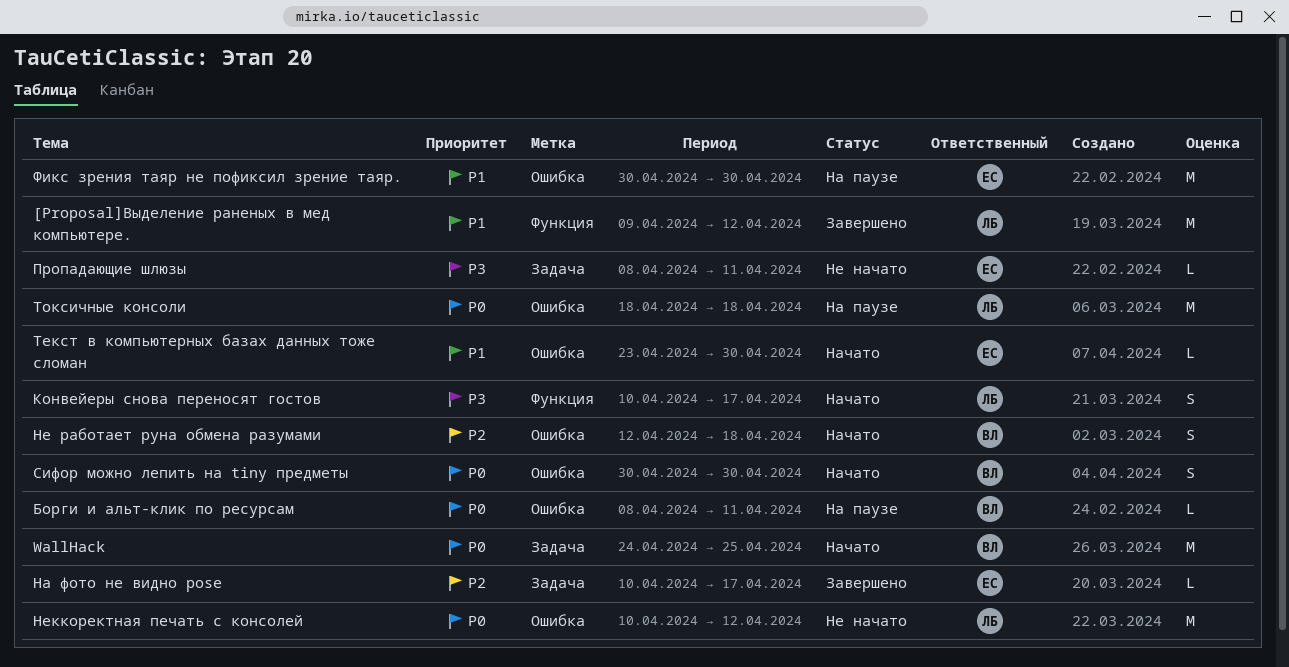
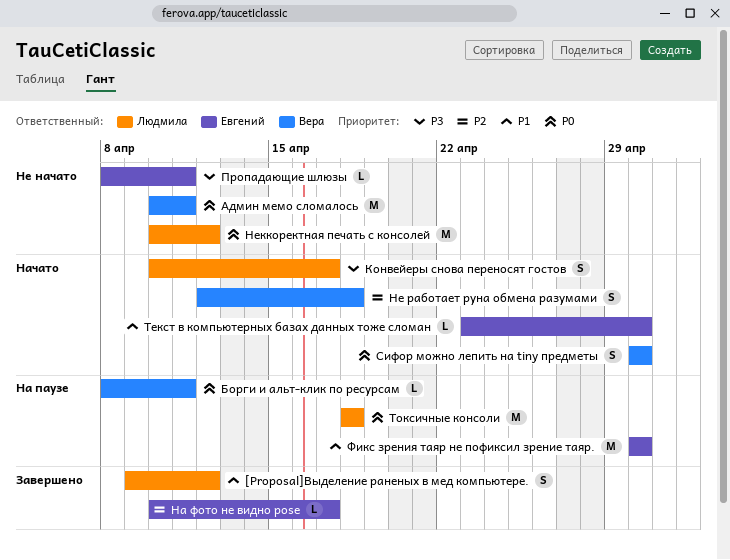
[Proposal]Выделение раненых в мед компьютере., estimate: M -> S
WallHack: present -> none
Админ мемо сломалось: none -> present

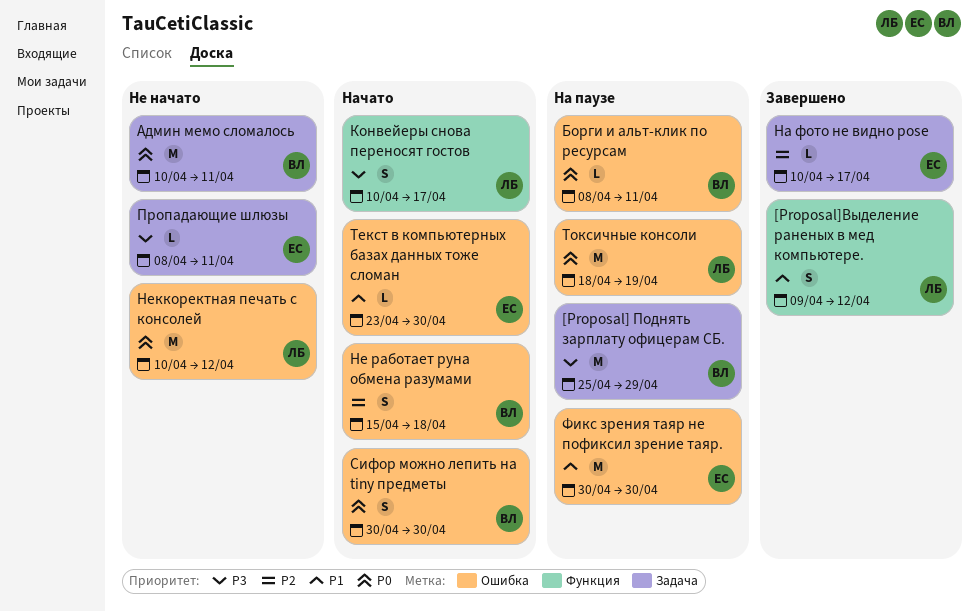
[Proposal] Поднять зарплату офицерам СБ.: none -> present
Не работает руна обмена разумами, start: Apr 12 -> Apr 15
Токсичные консоли, due: Apr 18 -> Apr 19

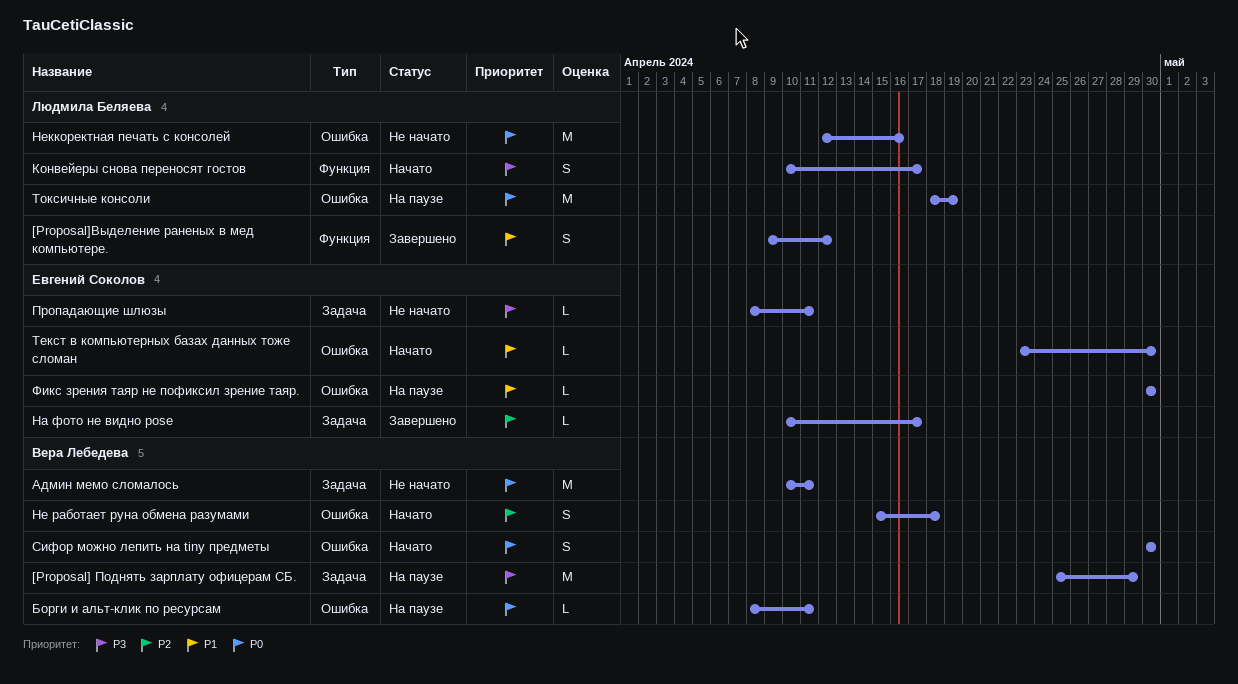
Неккоректная печать с консолей, start: Apr 10 -> Apr 12
Неккоректная печать с консолей, due: Apr 12 -> Apr 16
Фикс зрения таяр не пофиксил зрение таяр., estimate: M -> L

